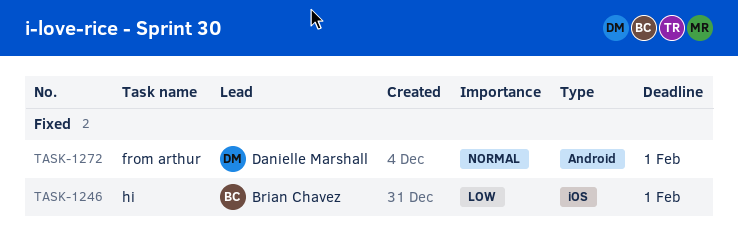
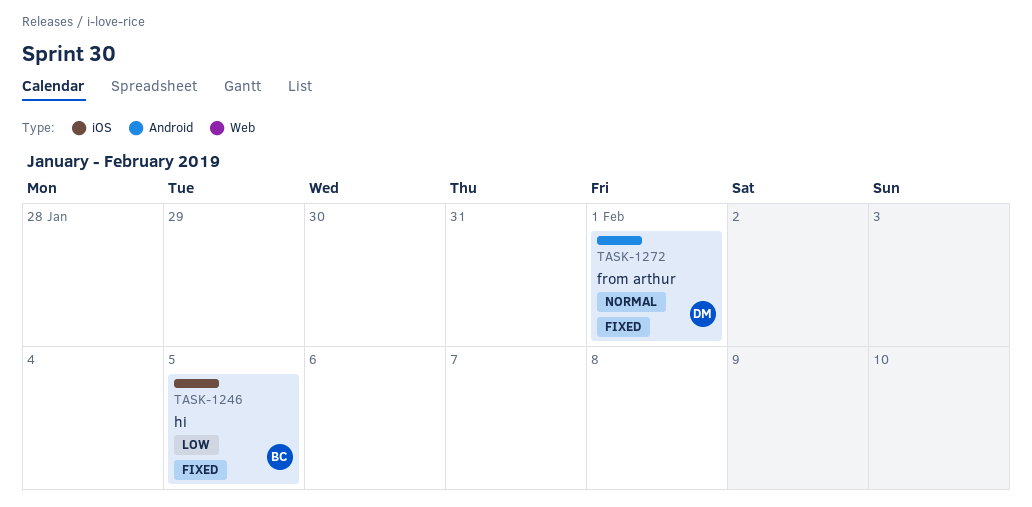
TASK-1246, due: Feb 1 -> Feb 5

